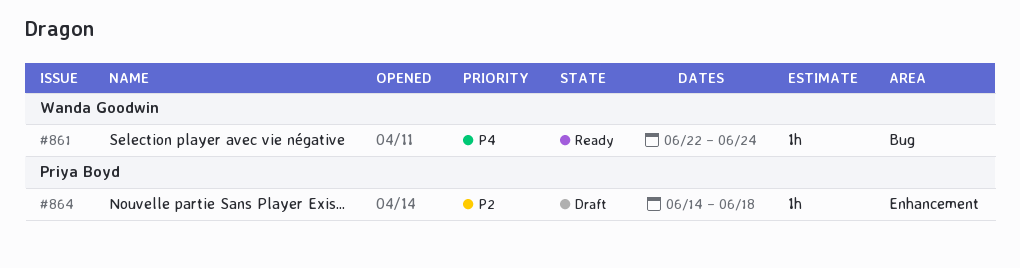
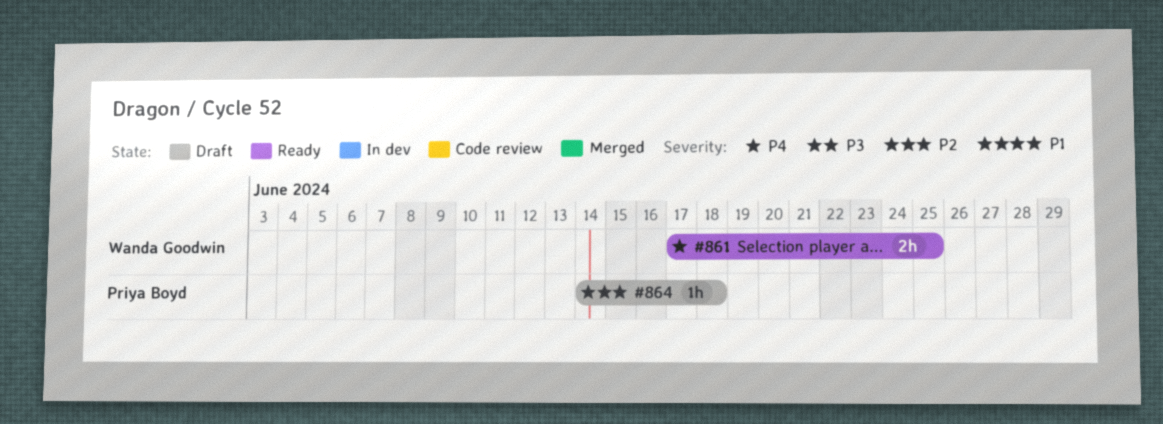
#861, estimate: 1h -> 2h
#861, start: Jun 22 -> Jun 17
#861, due: Jun 24 -> Jun 25

